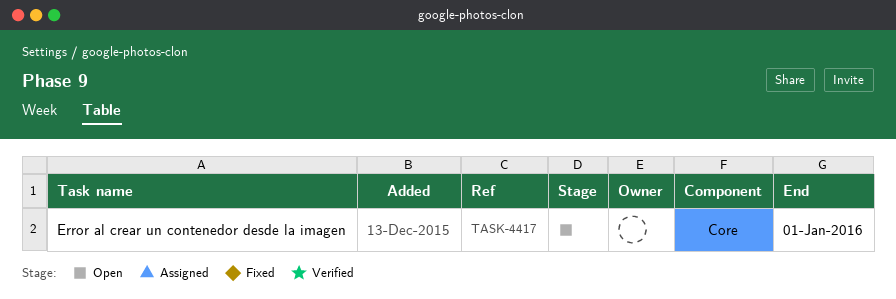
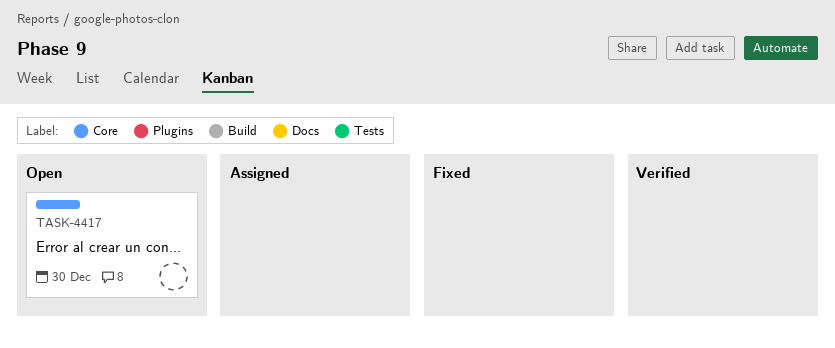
TASK-4417, due: Jan 1 -> Dec 30

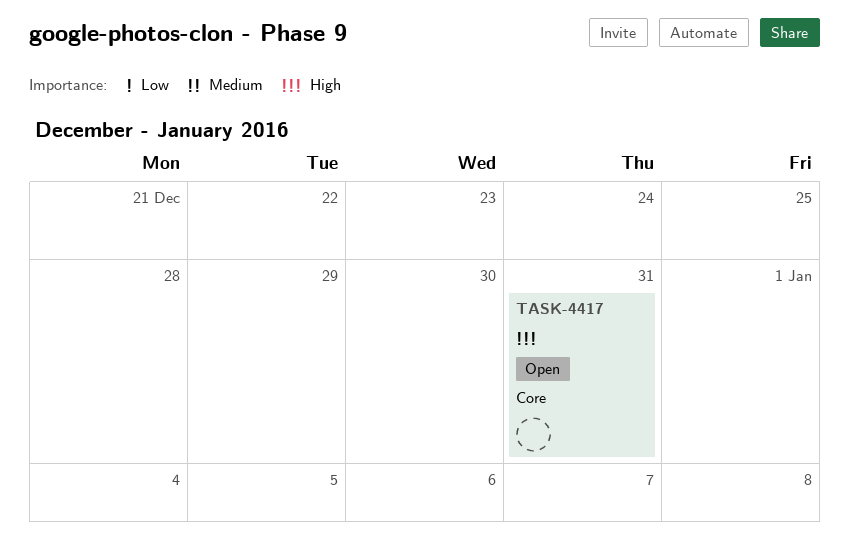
TASK-4417, due: Dec 30 -> Dec 31

